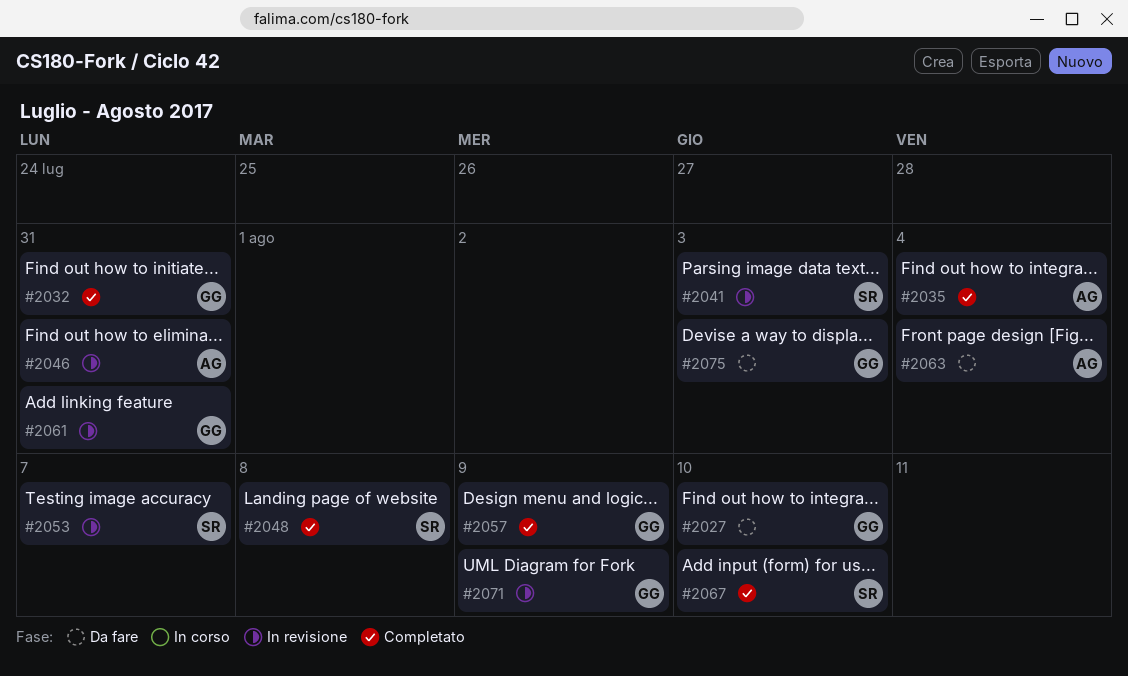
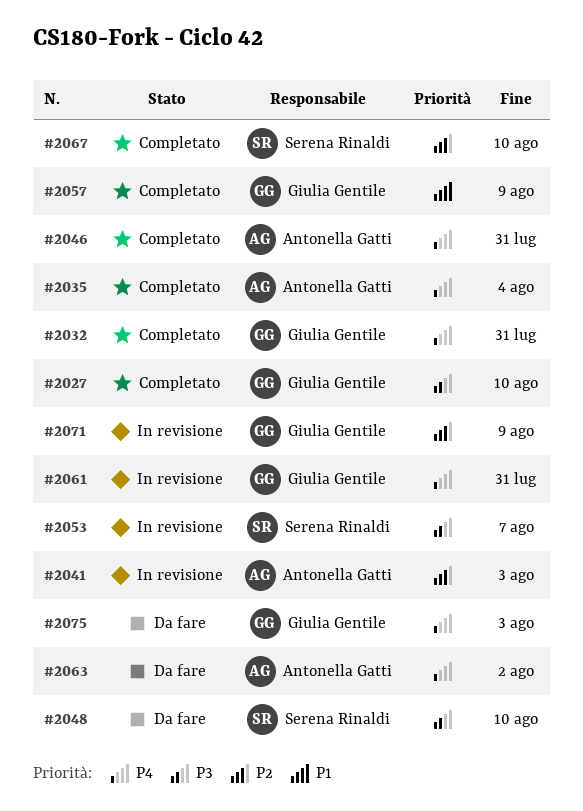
#2027, status: Da fare -> Completato
#2041, owner: Serena Rinaldi -> Antonella Gatti
#2046, status: In revisione -> Completato
#2048, status: Completato -> Da fare
#2048, due: Aug 8 -> Aug 10
#2063, due: Aug 4 -> Aug 2

